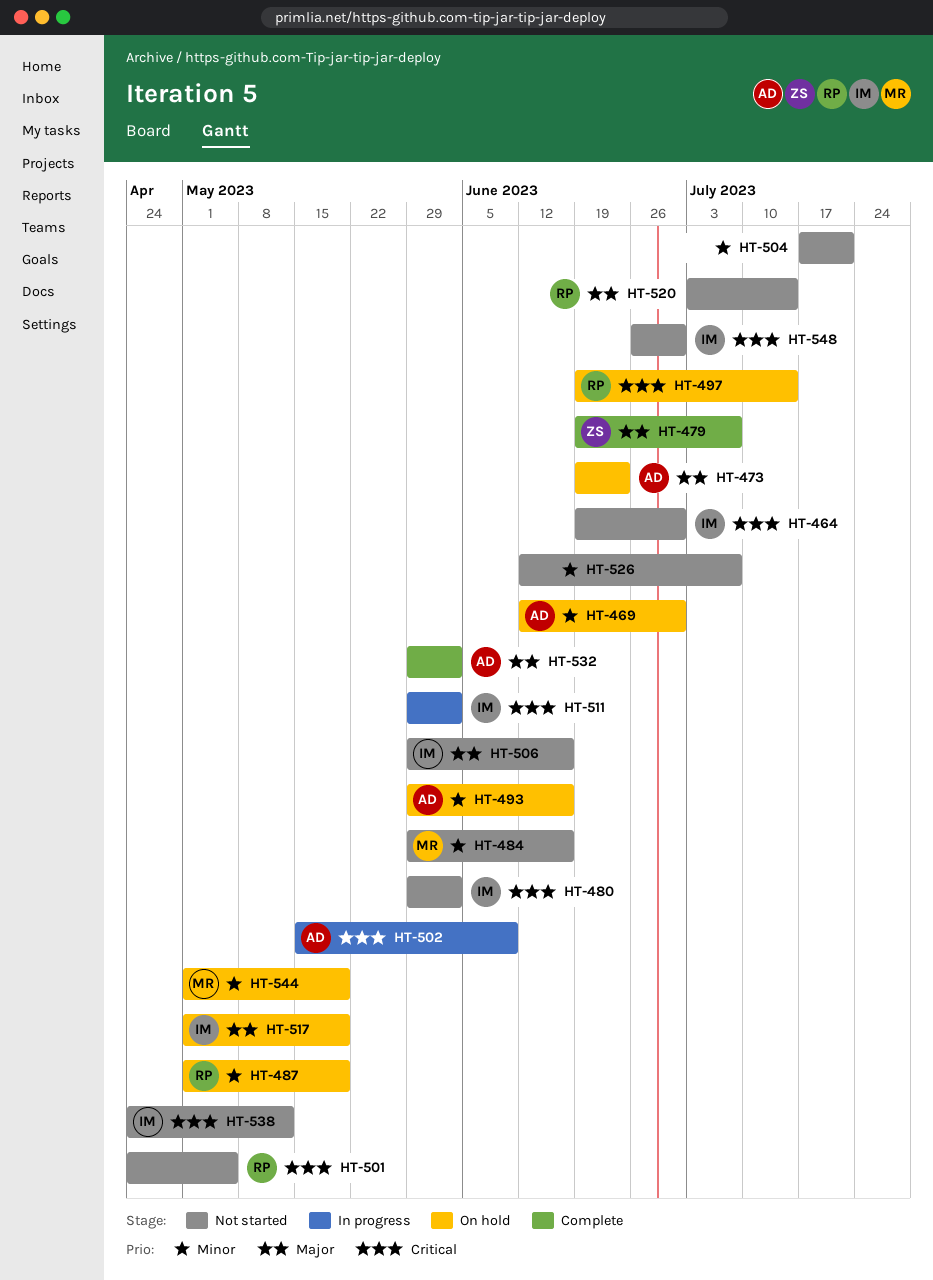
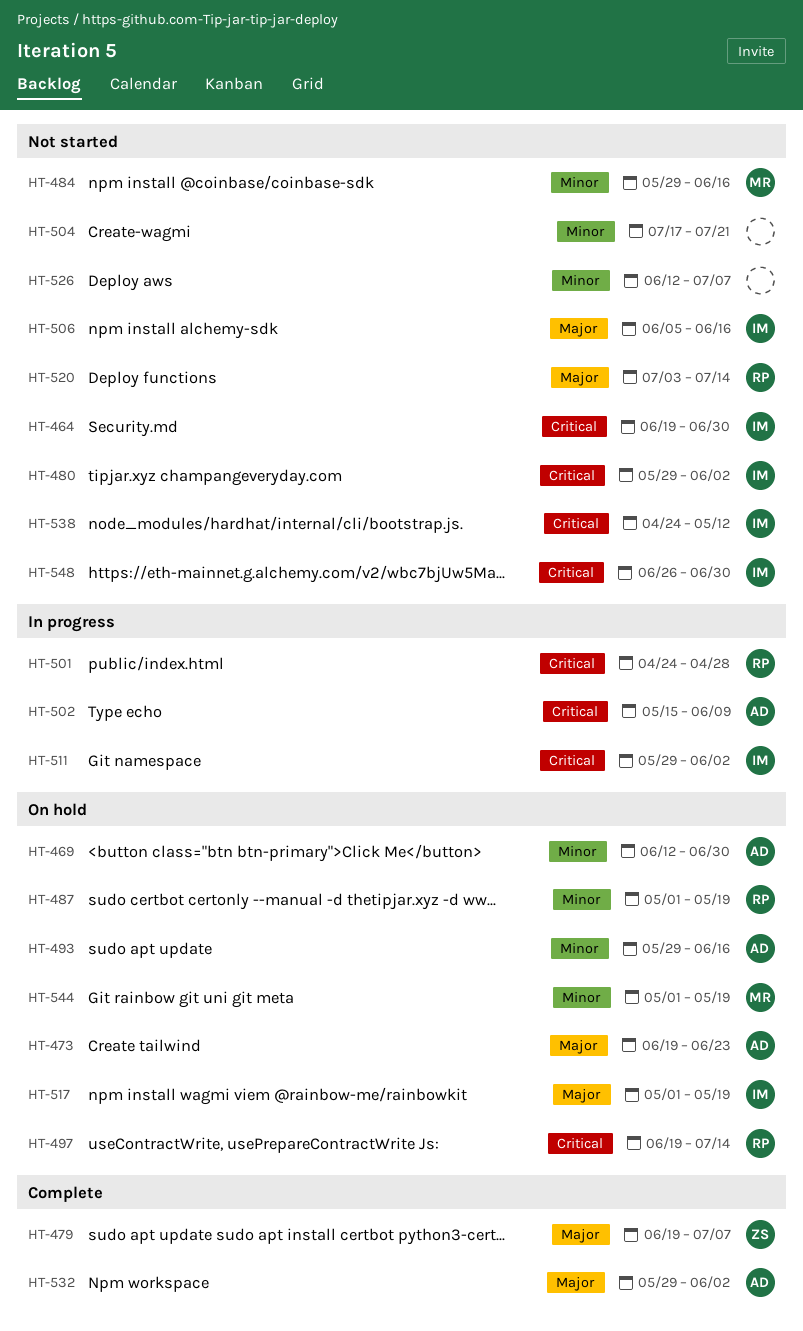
HT-501, status: Not started -> In progress
HT-501, due: May 5 -> Apr 28
HT-506, start: May 29 -> Jun 5

